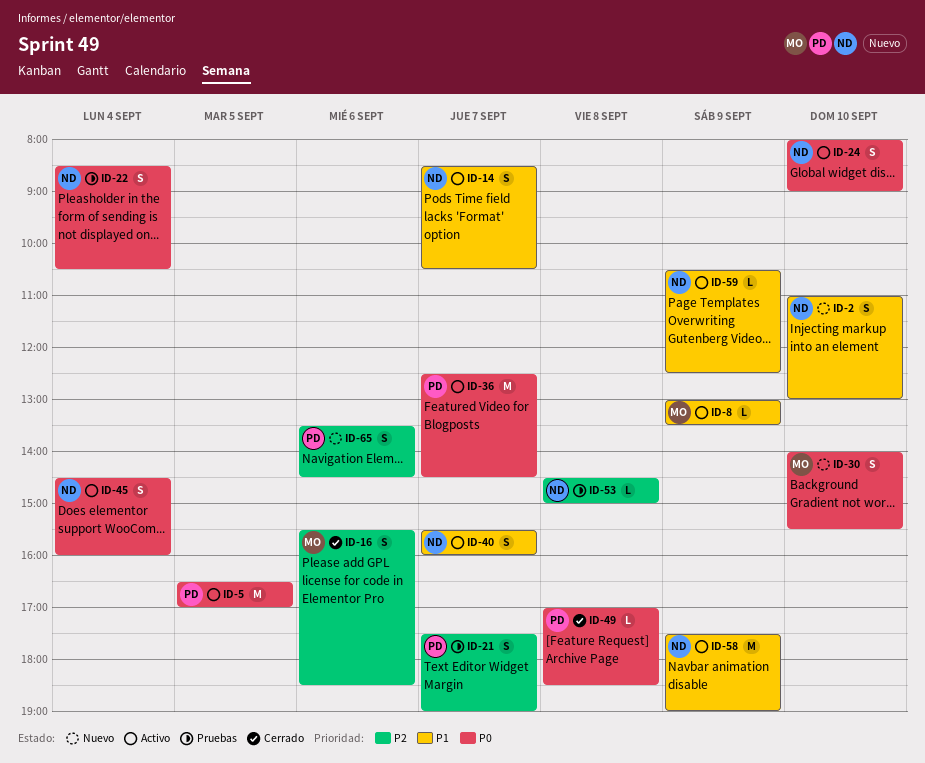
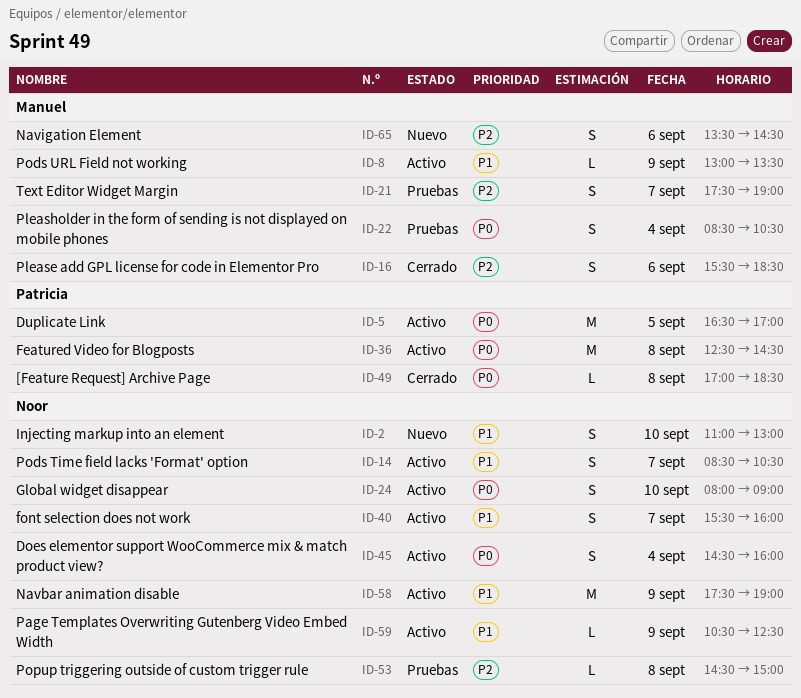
ID-21, owner: Patricia -> Manuel
ID-22, owner: Noor -> Manuel
ID-30: present -> none
ID-36, day: Sep 7 -> Sep 8
ID-65, owner: Patricia -> Manuel

